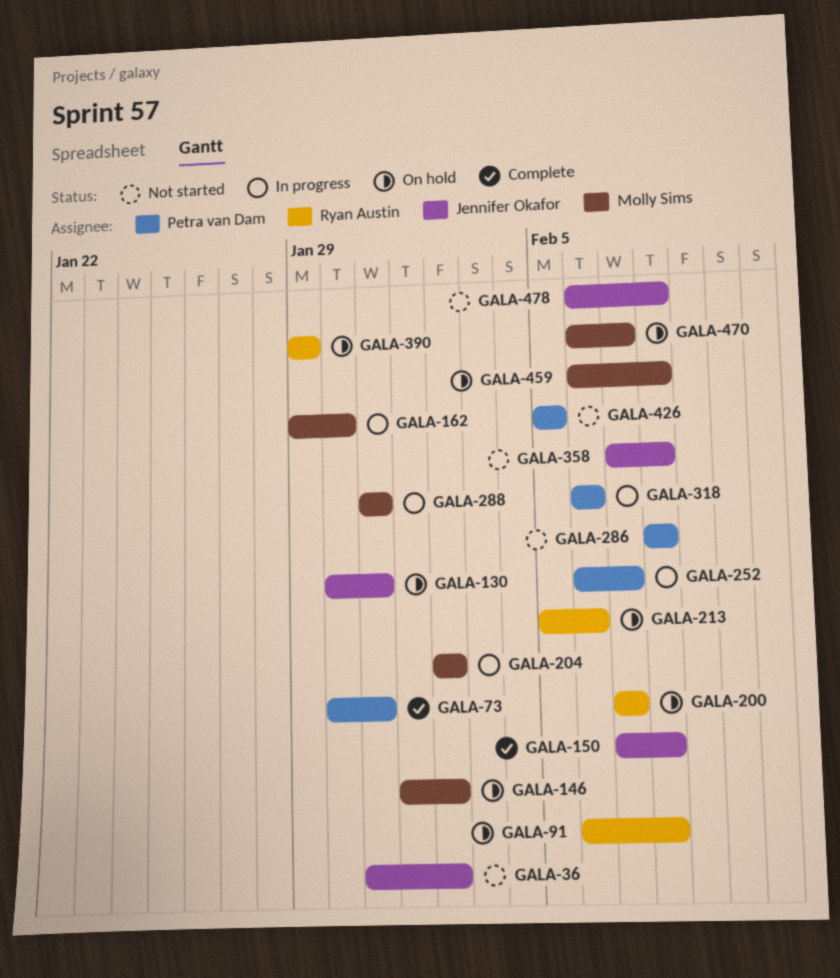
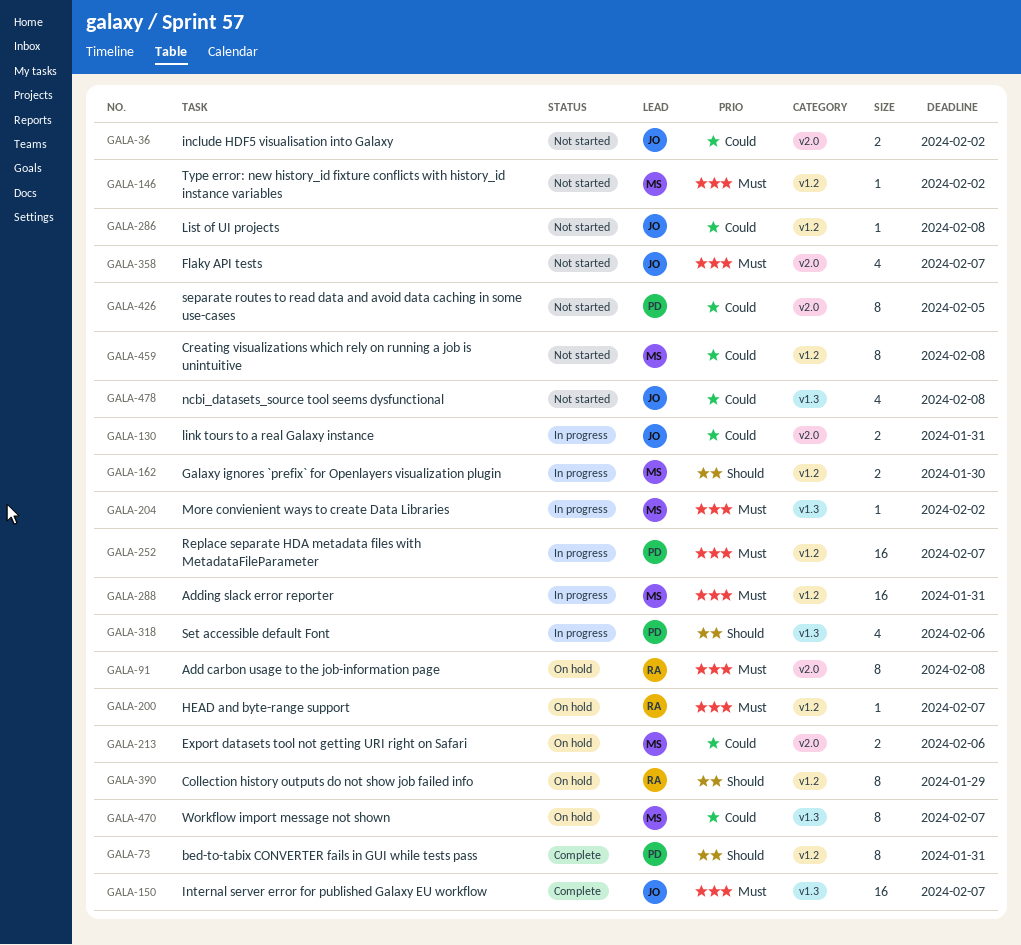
GALA-130, status: On hold -> In progress
GALA-146, status: On hold -> Not started
GALA-150, due: Feb 8 -> Feb 7
GALA-213, owner: Ryan Austin -> Molly Sims
GALA-286, owner: Petra van Dam -> Jennifer Okafor
GALA-358, due: Feb 8 -> Feb 7
GALA-459, status: On hold -> Not started

